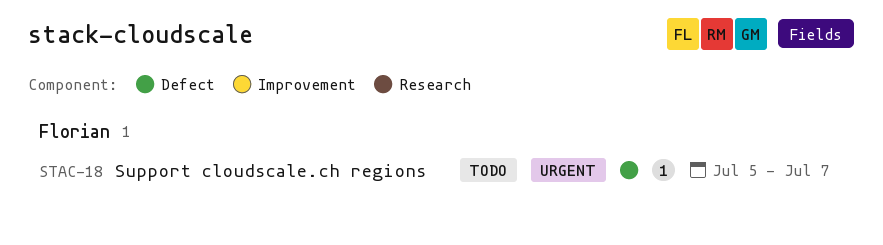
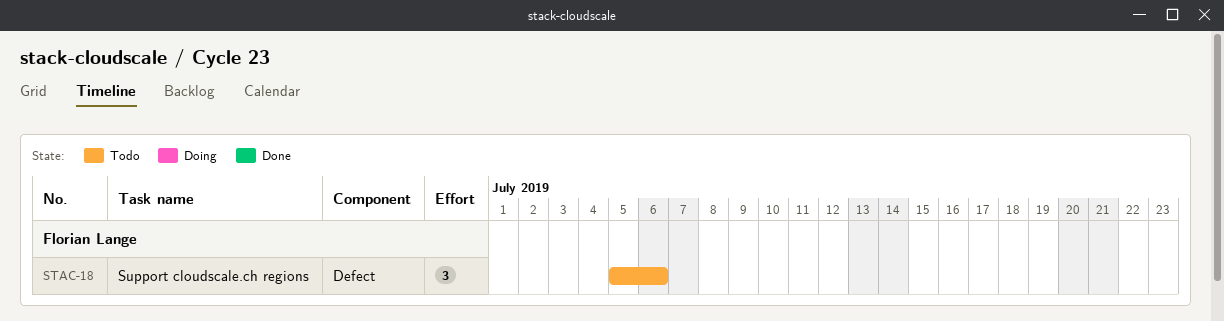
STAC-18, estimate: 1 -> 3
STAC-18, due: Jul 7 -> Jul 6

